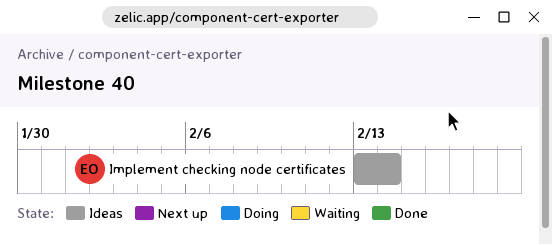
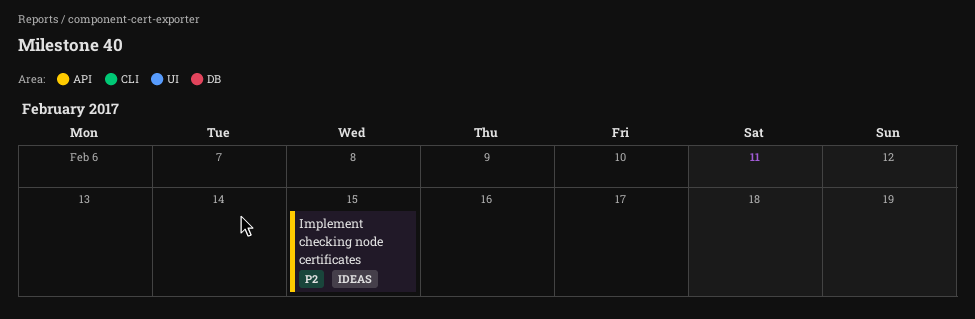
Implement checking node certificates, due: Feb 14 -> Feb 15

